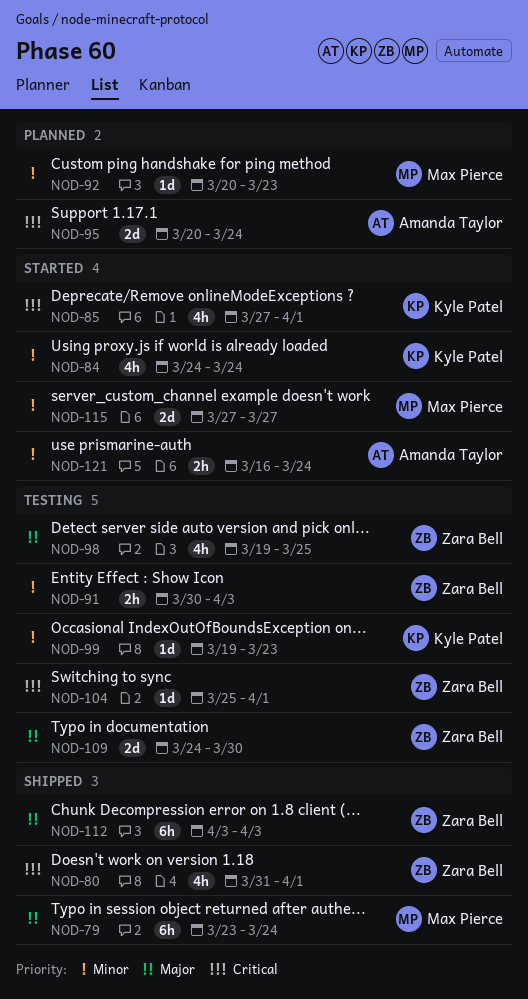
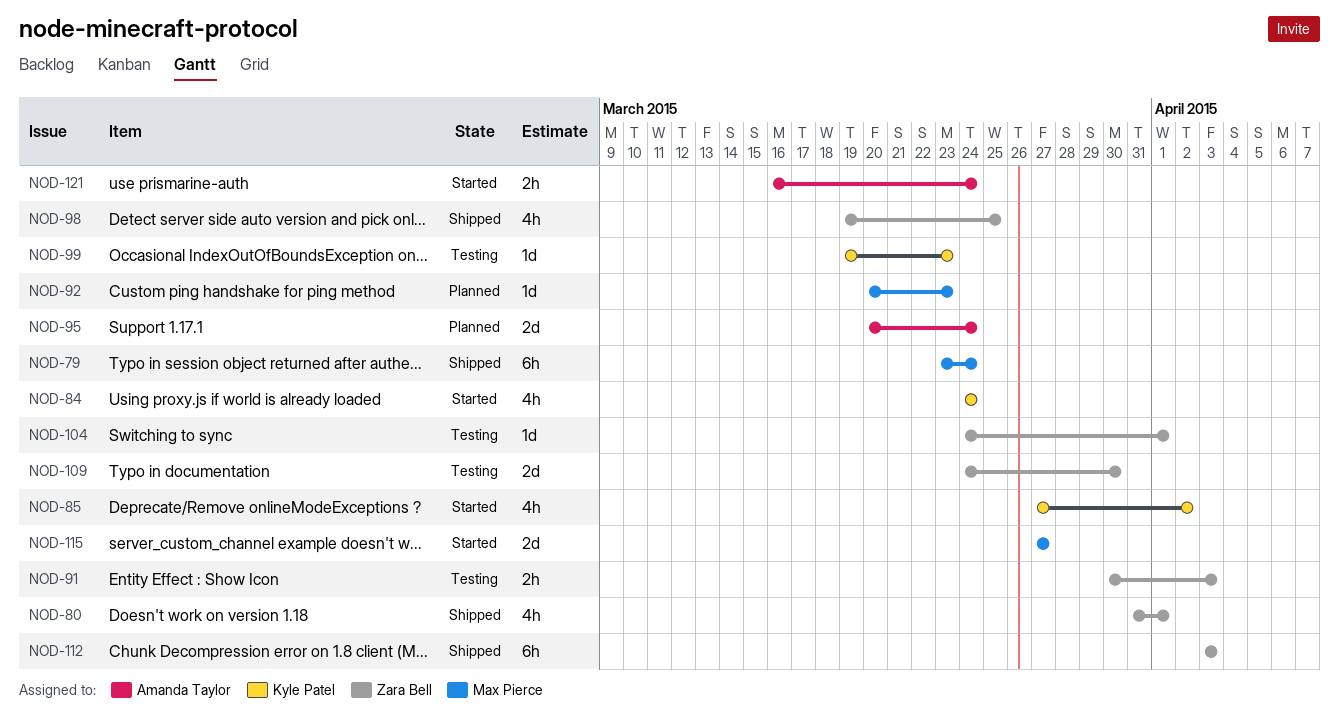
NOD-85, due: Apr 1 -> Apr 2
NOD-98, status: Testing -> Shipped
NOD-104, start: Mar 25 -> Mar 24

